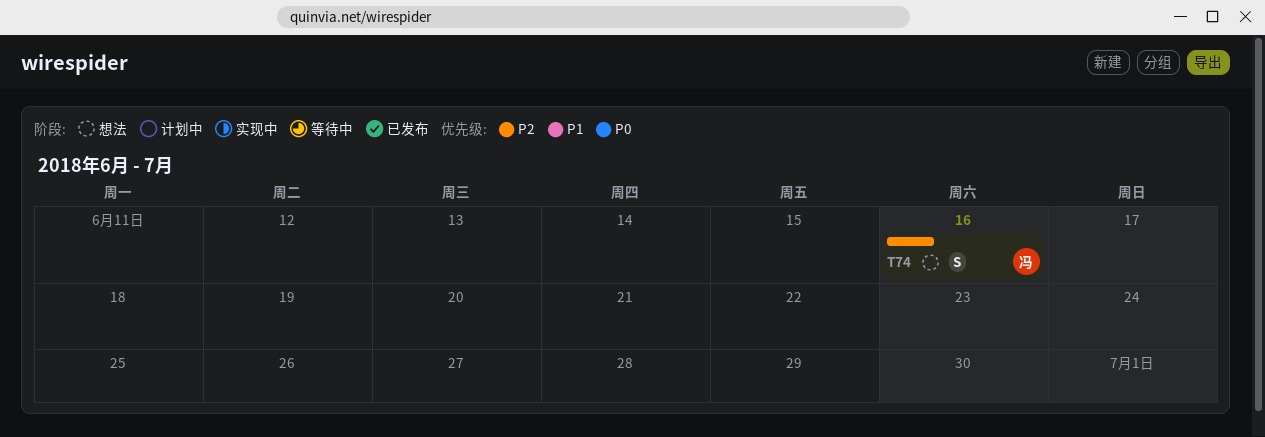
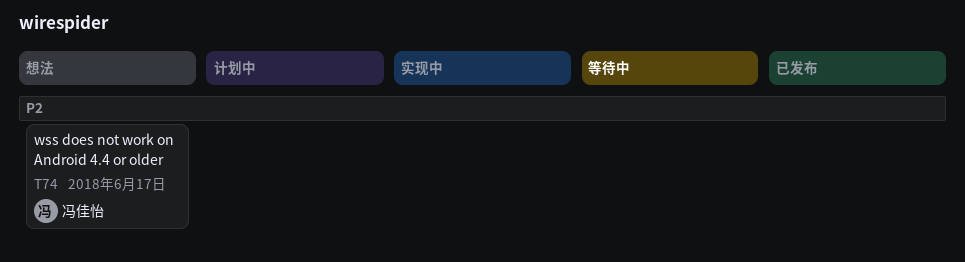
T74, due: Jun 16 -> Jun 17

